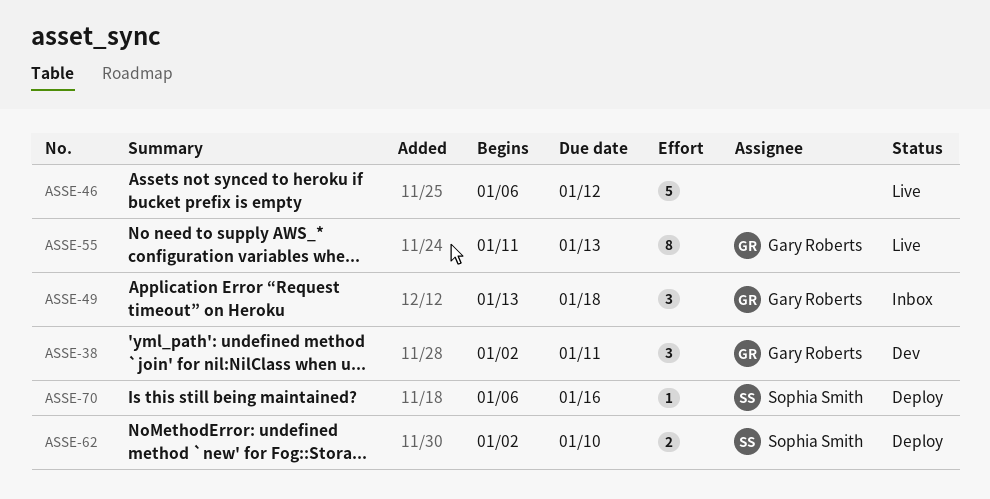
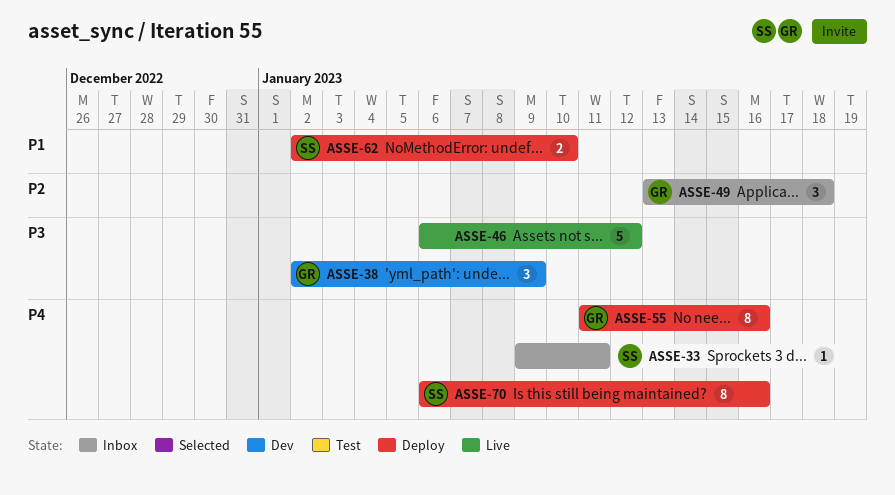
ASSE-33: none -> present
ASSE-38, due: Jan 11 -> Jan 9
ASSE-55, status: Live -> Deploy
ASSE-55, due: Jan 13 -> Jan 16
ASSE-70, estimate: 1 -> 8

